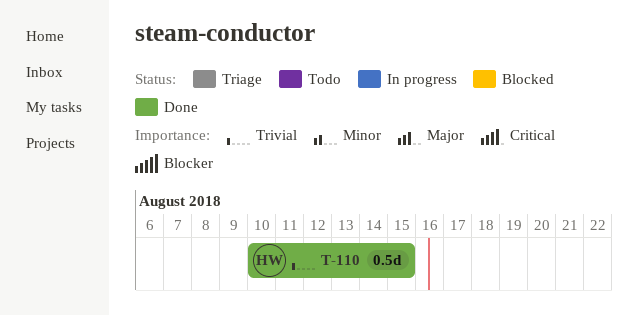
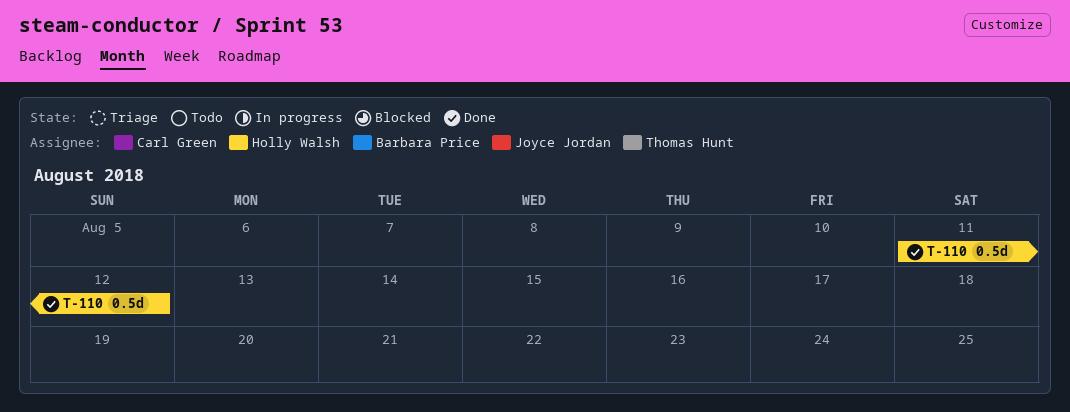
T-110, start: Aug 10 -> Aug 11
T-110, due: Aug 15 -> Aug 12

